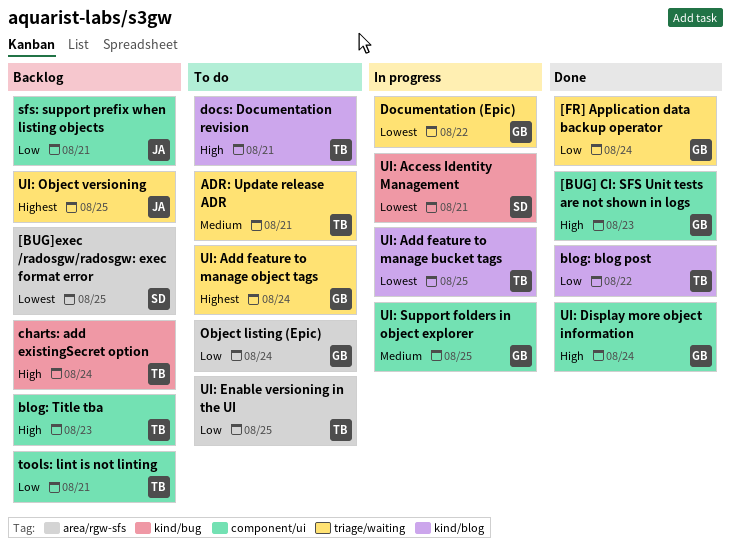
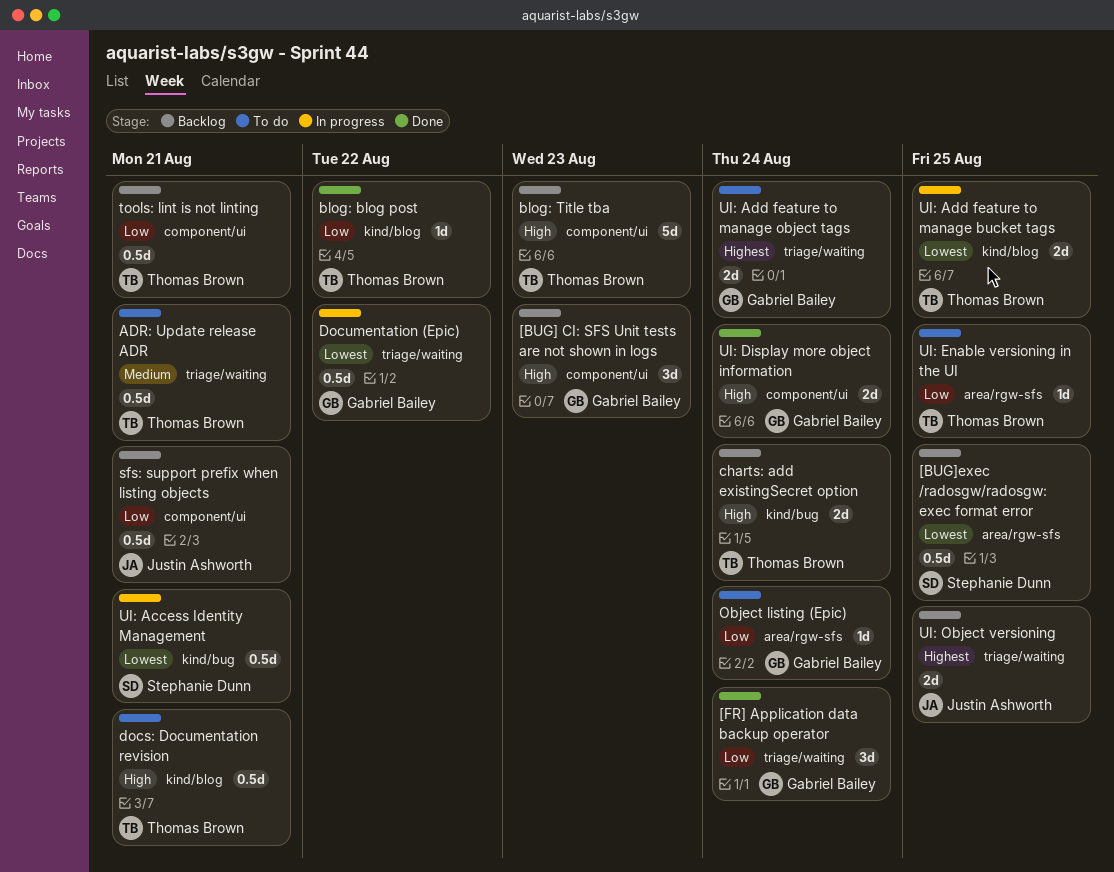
[BUG] CI: SFS Unit tests are not shown in logs, status: Done -> Backlog
UI: Support folders in object explorer: present -> none

